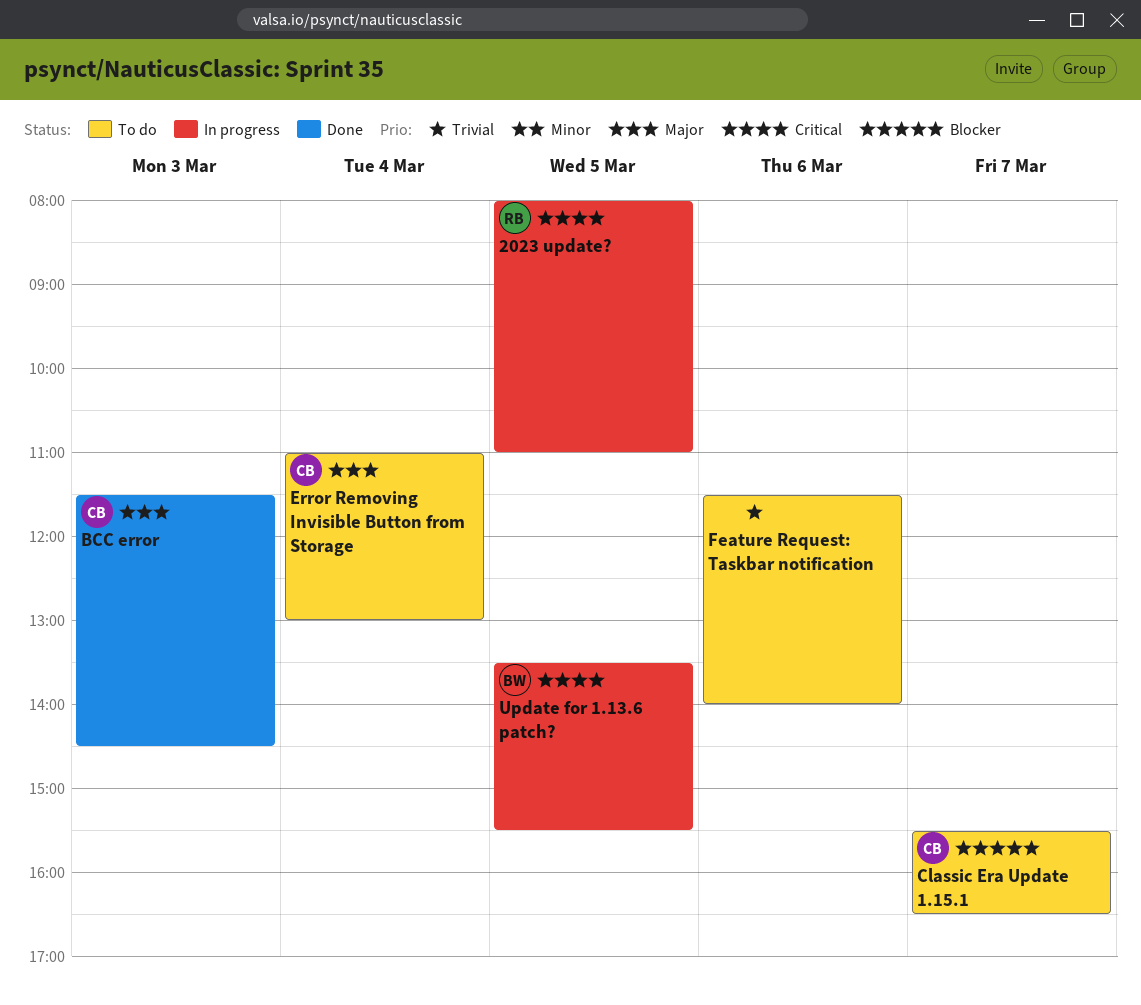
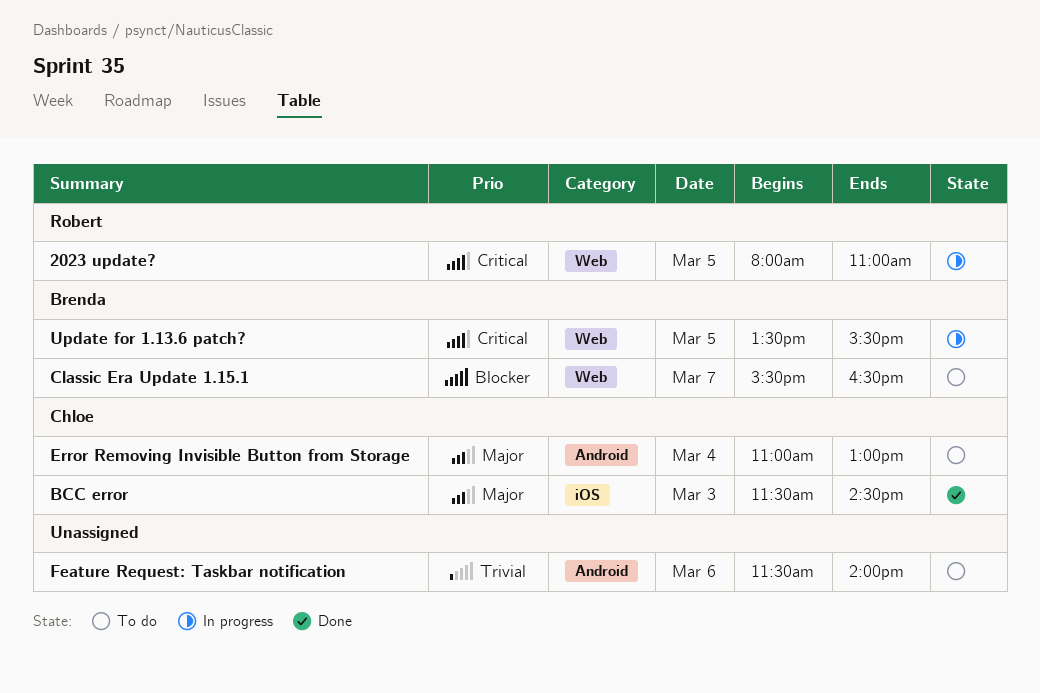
Classic Era Update 1.15.1, owner: Chloe -> Brenda

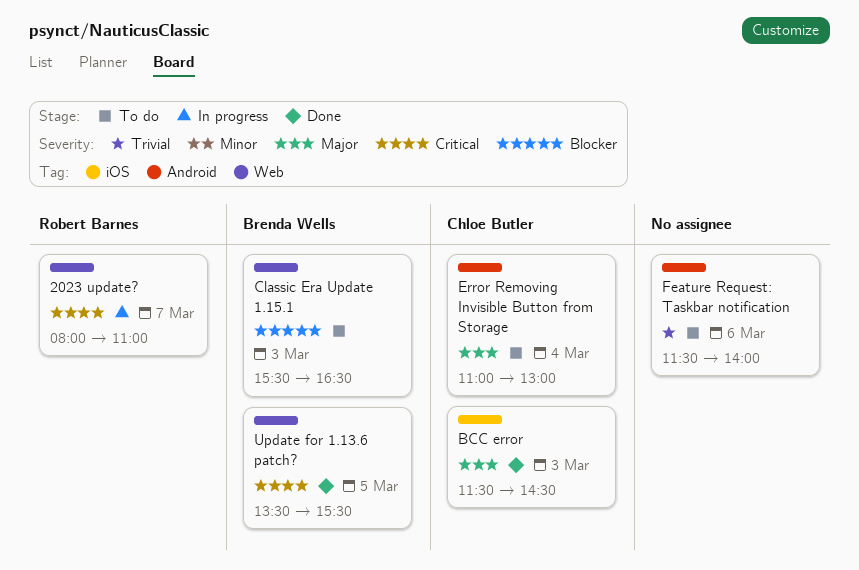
2023 update?, day: Mar 5 -> Mar 7
Classic Era Update 1.15.1, day: Mar 7 -> Mar 3
Update for 1.13.6 patch?, status: In progress -> Done

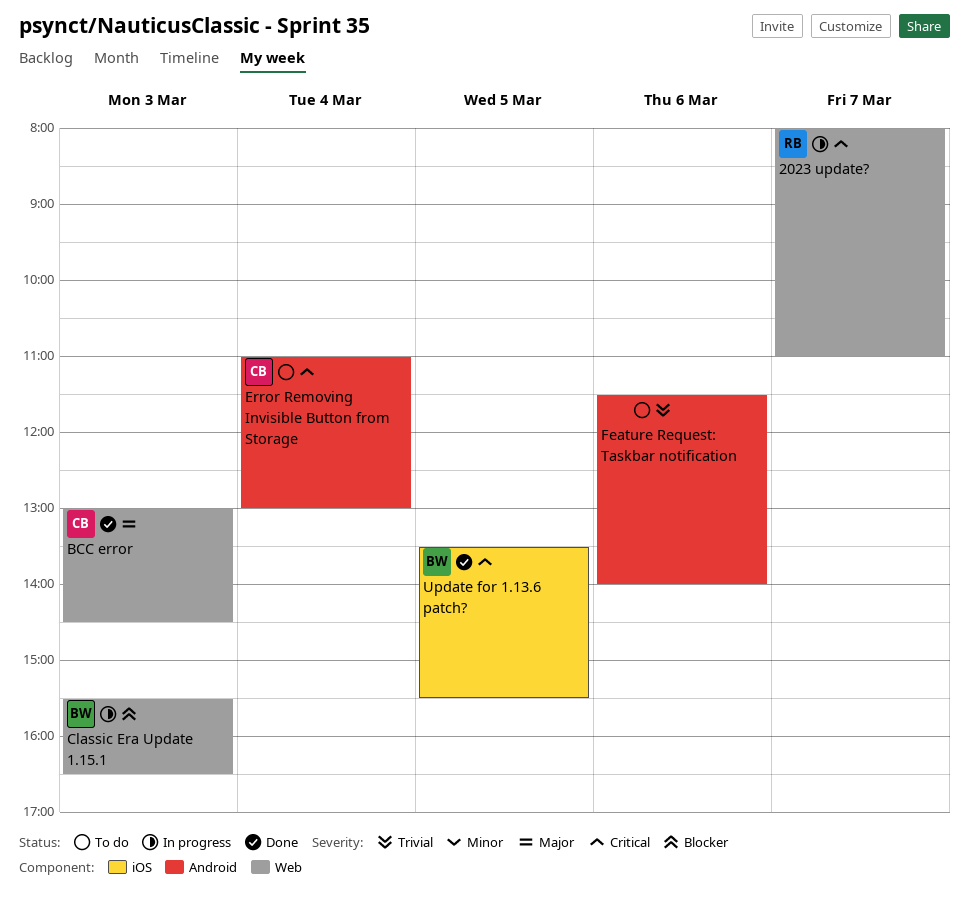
BCC error, label: iOS -> Web
BCC error, begins: 11:30 -> 13:00
Classic Era Update 1.15.1, status: To do -> In progress
Error Removing Invisible Button from Storage, priority: Major -> Critical
Update for 1.13.6 patch?, label: Web -> iOS

